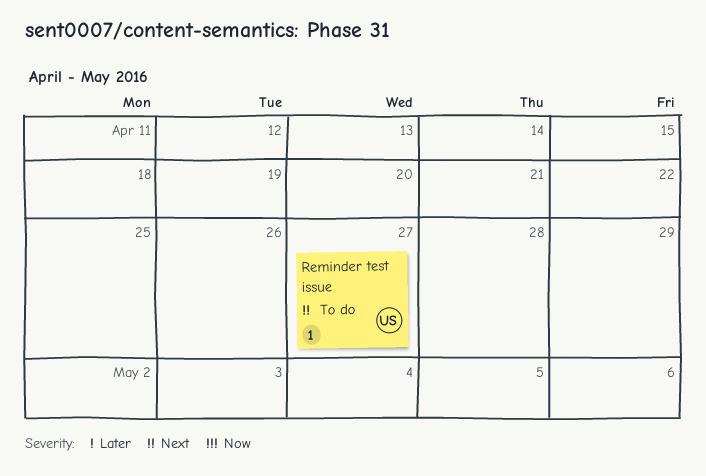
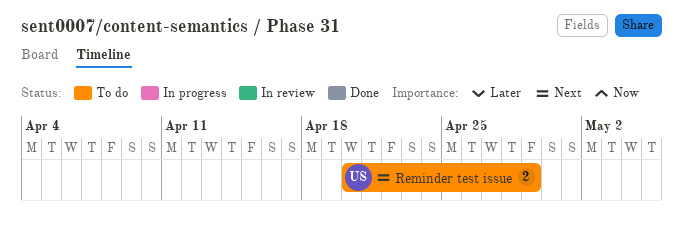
Reminder test issue, estimate: 1 -> 2
Reminder test issue, due: Apr 27 -> Apr 29

